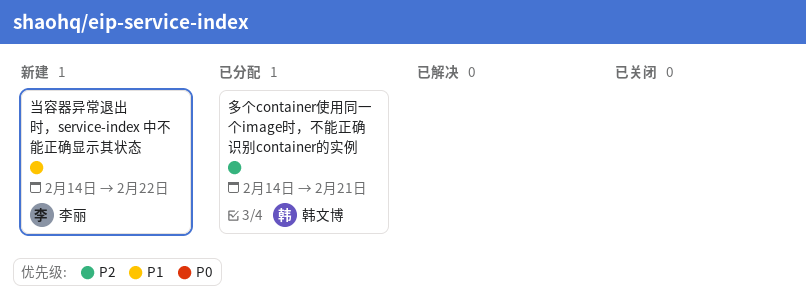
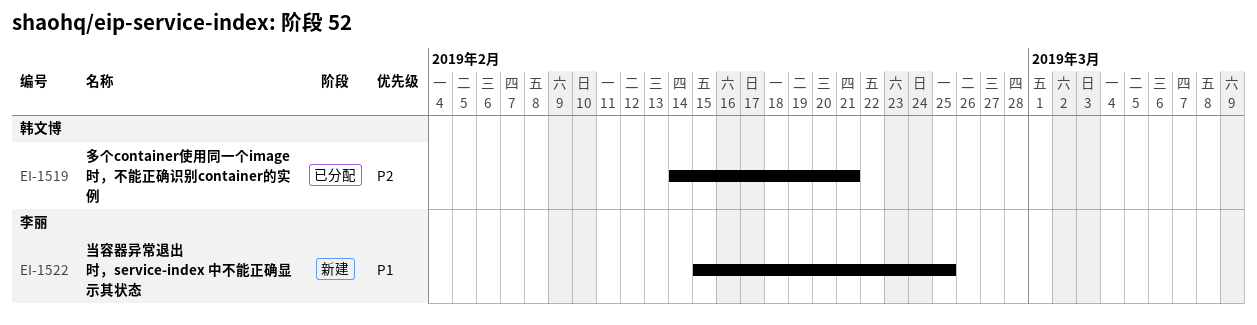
当容器异常退出时，service-index 中不能正确显示其状态, start: Feb 14 -> Feb 15
当容器异常退出时，service-index 中不能正确显示其状态, due: Feb 22 -> Feb 25

